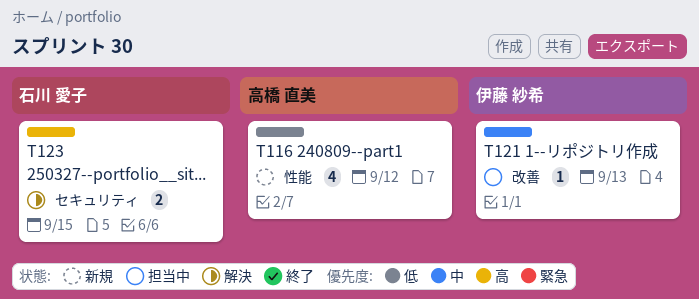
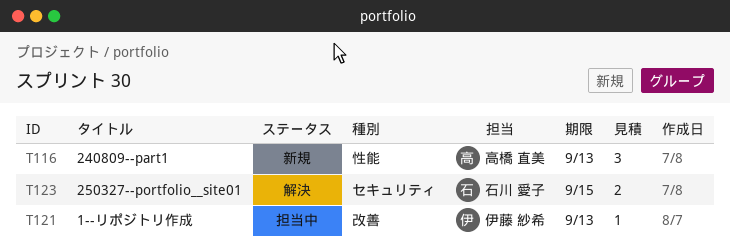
T116, estimate: 4 -> 3
T116, due: Sep 12 -> Sep 13

